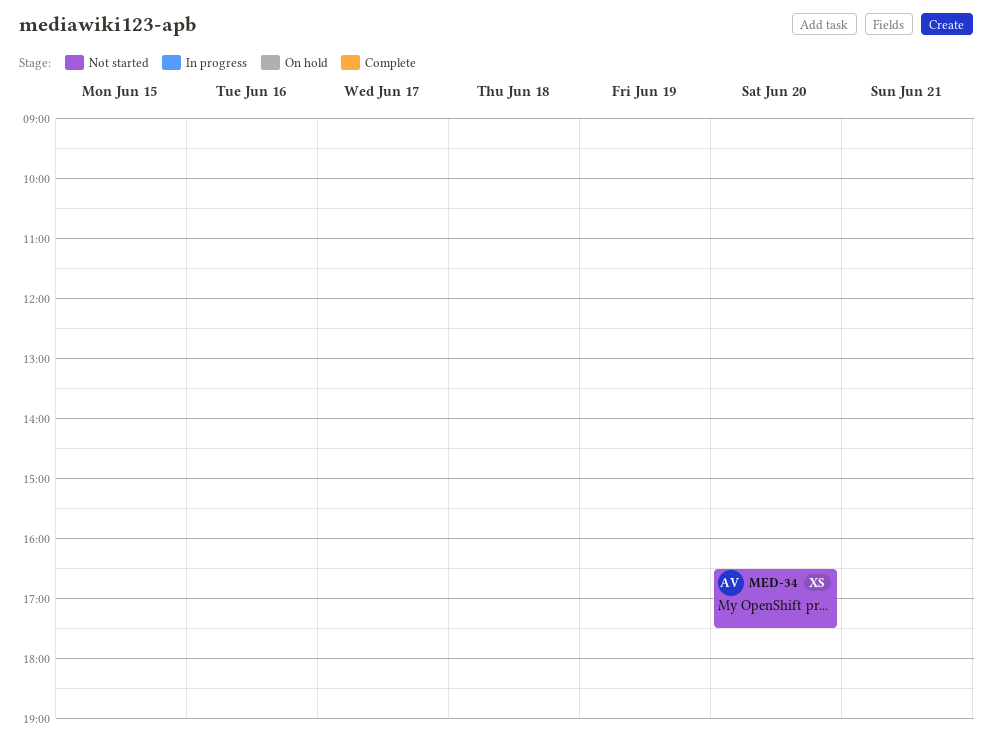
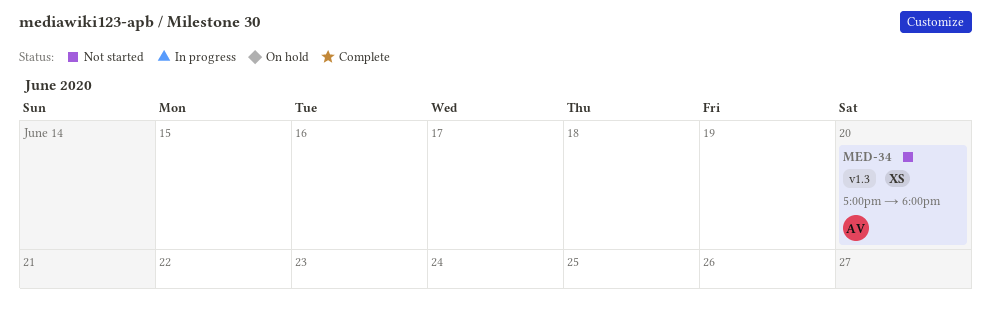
MED-34, begins: 16:30 -> 17:00
MED-34, ends: 17:30 -> 18:00

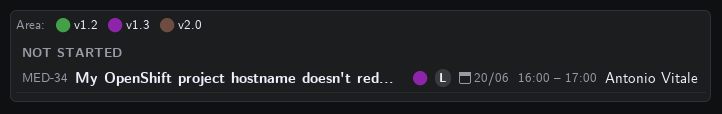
MED-34, estimate: XS -> L
MED-34, begins: 17:00 -> 16:00
MED-34, ends: 18:00 -> 17:00

